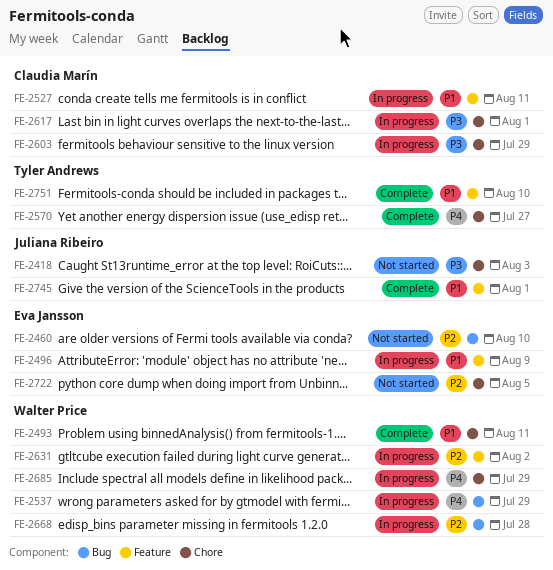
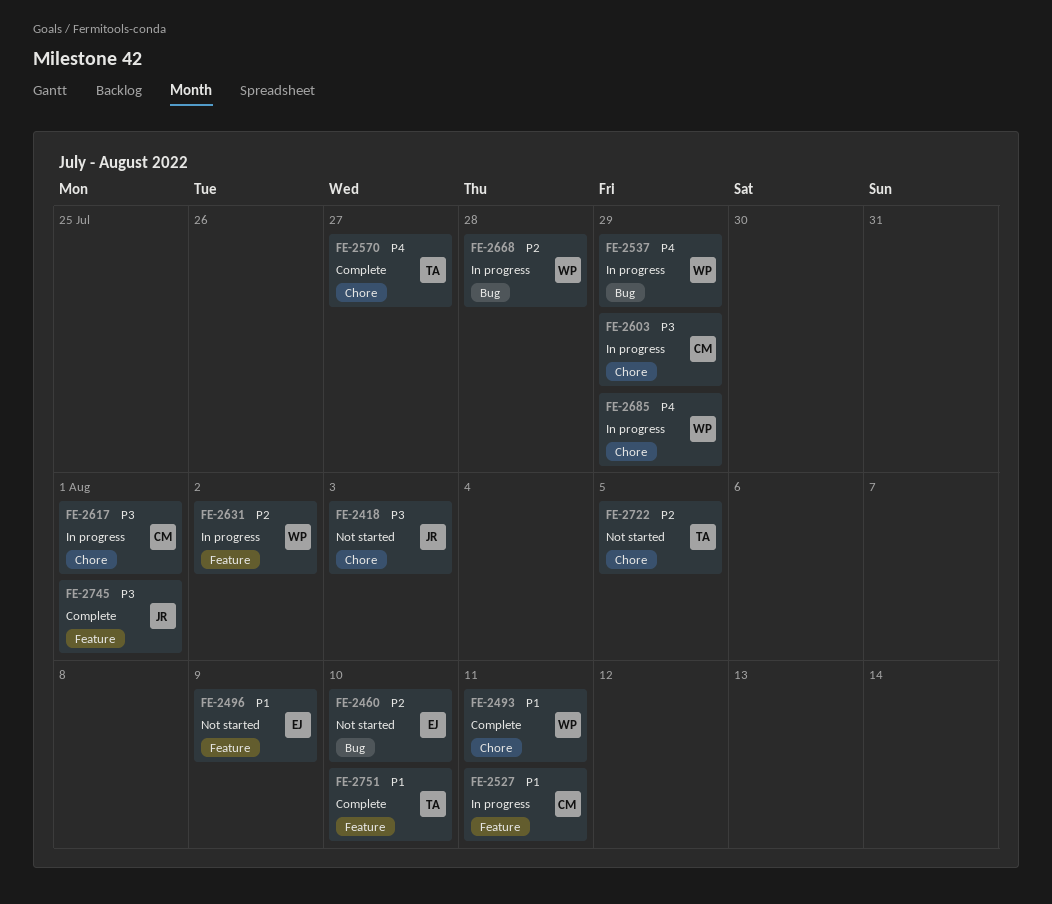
FE-2496, status: In progress -> Not started
FE-2722, owner: Eva Jansson -> Tyler Andrews
FE-2745, priority: P1 -> P3

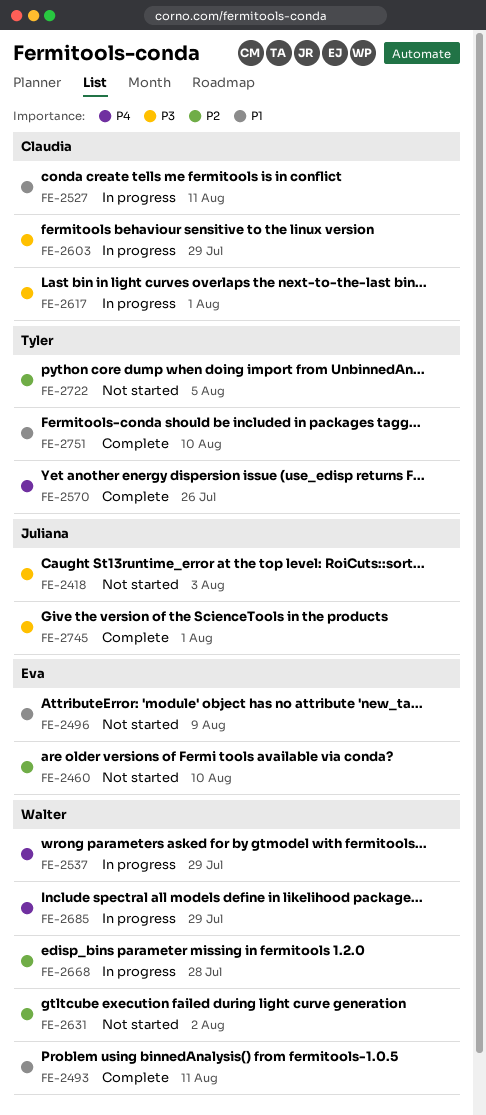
FE-2570, due: Jul 27 -> Jul 26
FE-2631, status: In progress -> Not started

